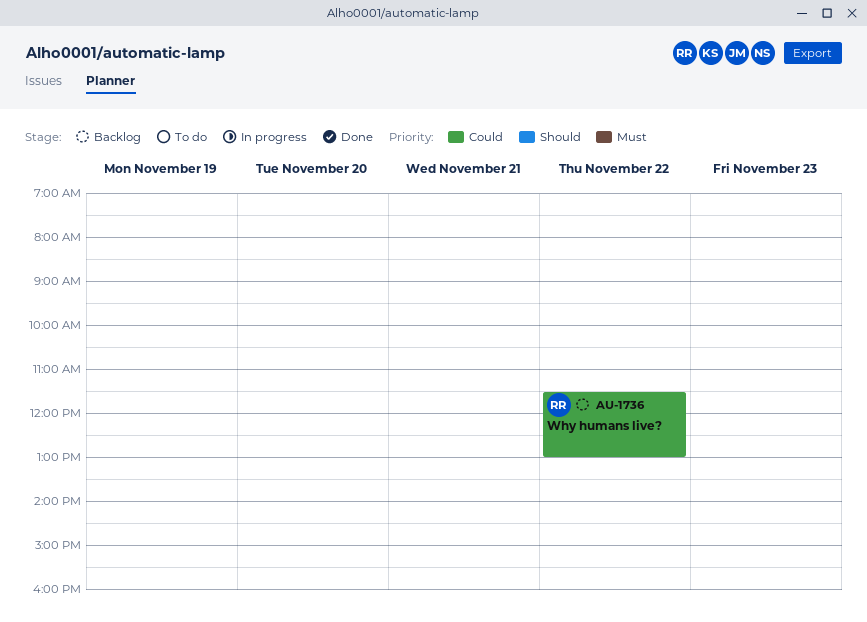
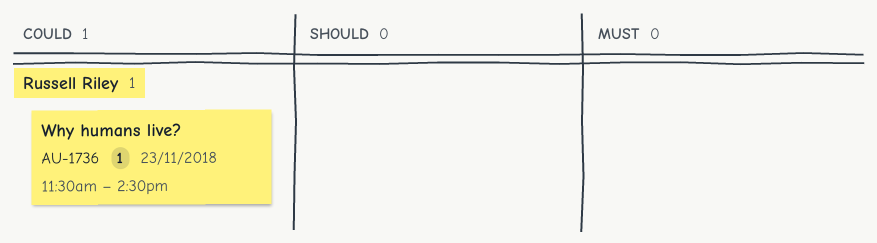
AU-1736, day: Nov 22 -> Nov 23
AU-1736, ends: 13:00 -> 14:30

